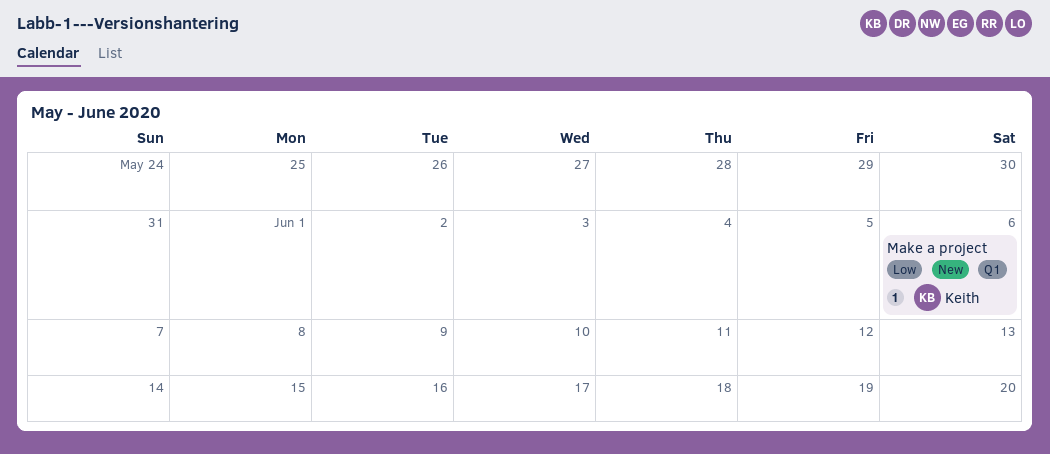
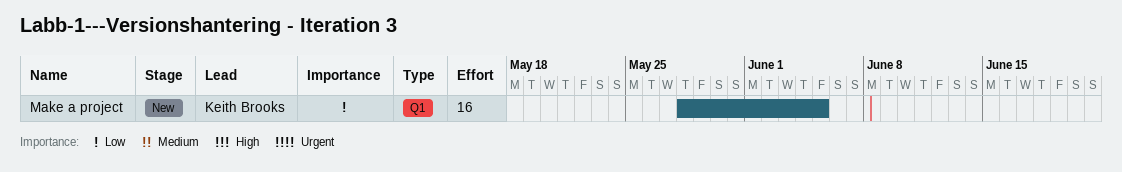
Make a project, estimate: 1 -> 16
Make a project, due: Jun 6 -> Jun 5

